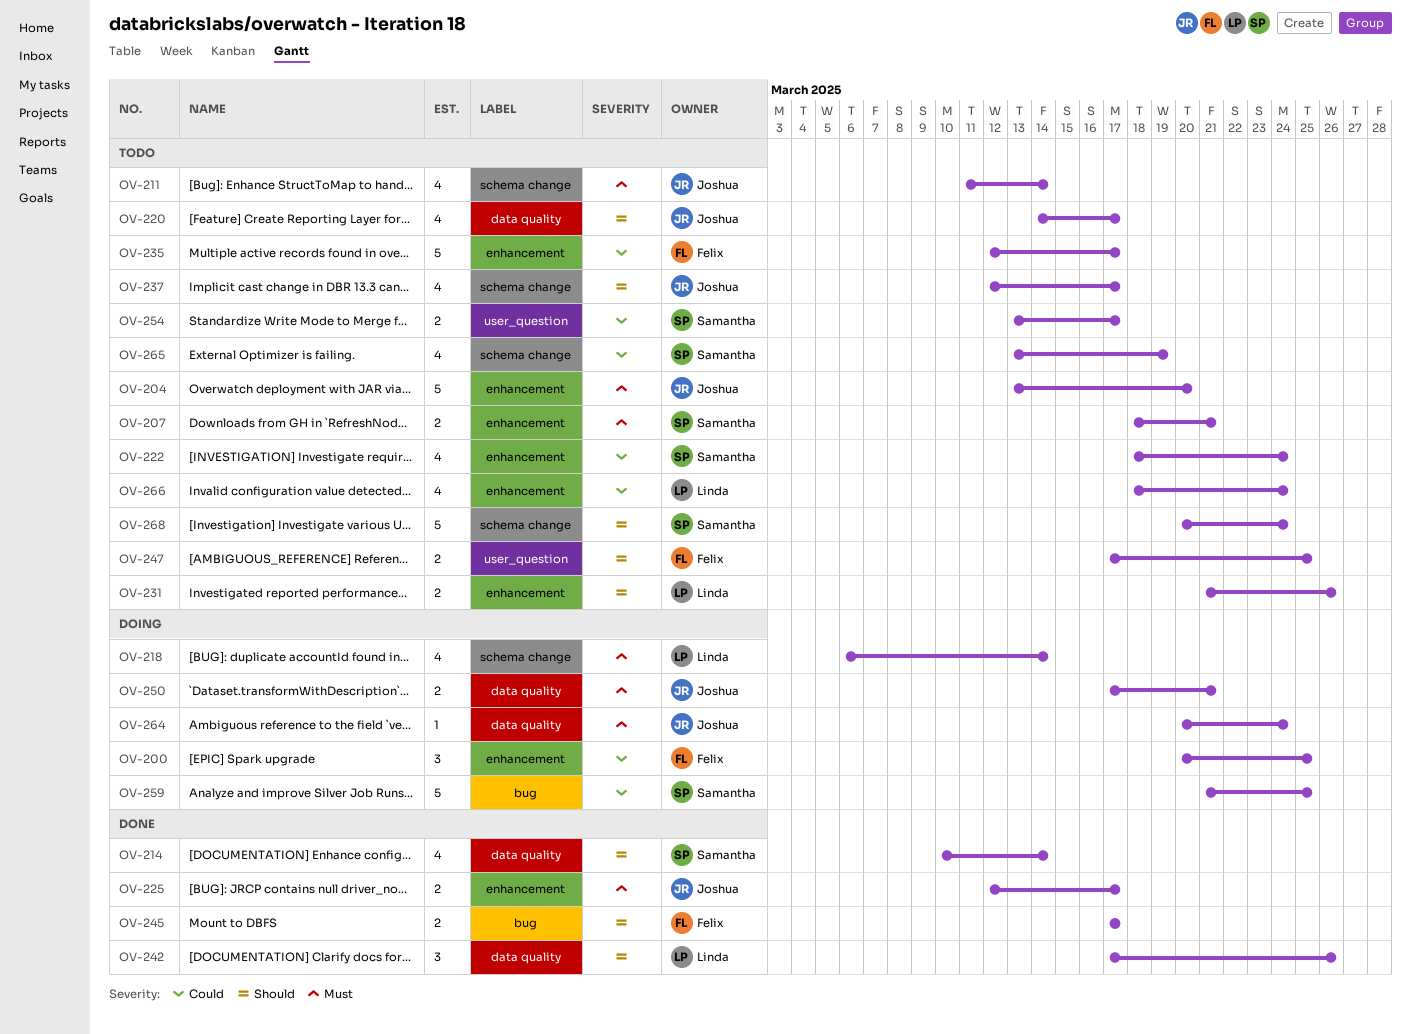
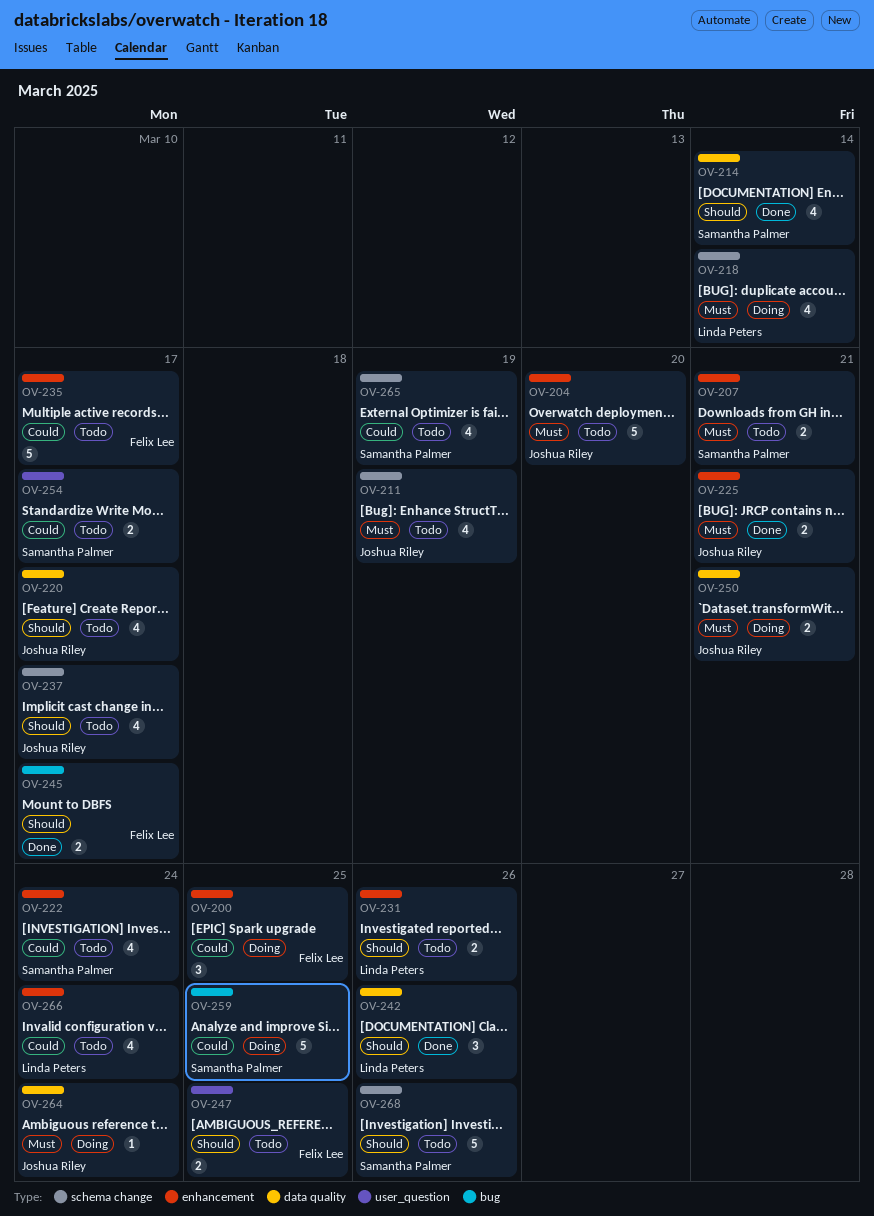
OV-211, due: Mar 14 -> Mar 19
OV-225, due: Mar 17 -> Mar 21
OV-268, due: Mar 24 -> Mar 26

